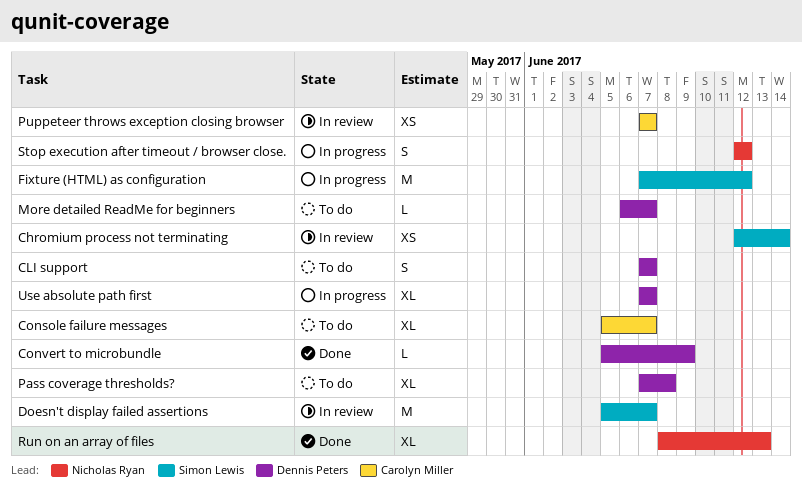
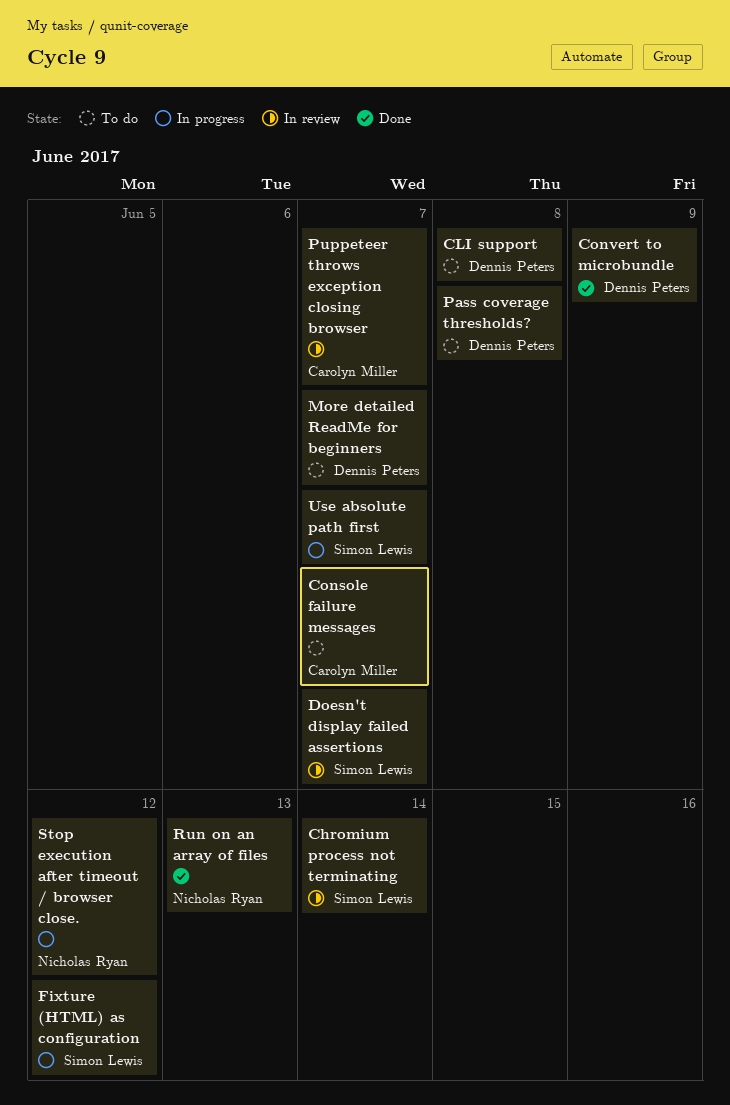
CLI support, due: Jun 7 -> Jun 8
Use absolute path first, owner: Dennis Peters -> Simon Lewis

